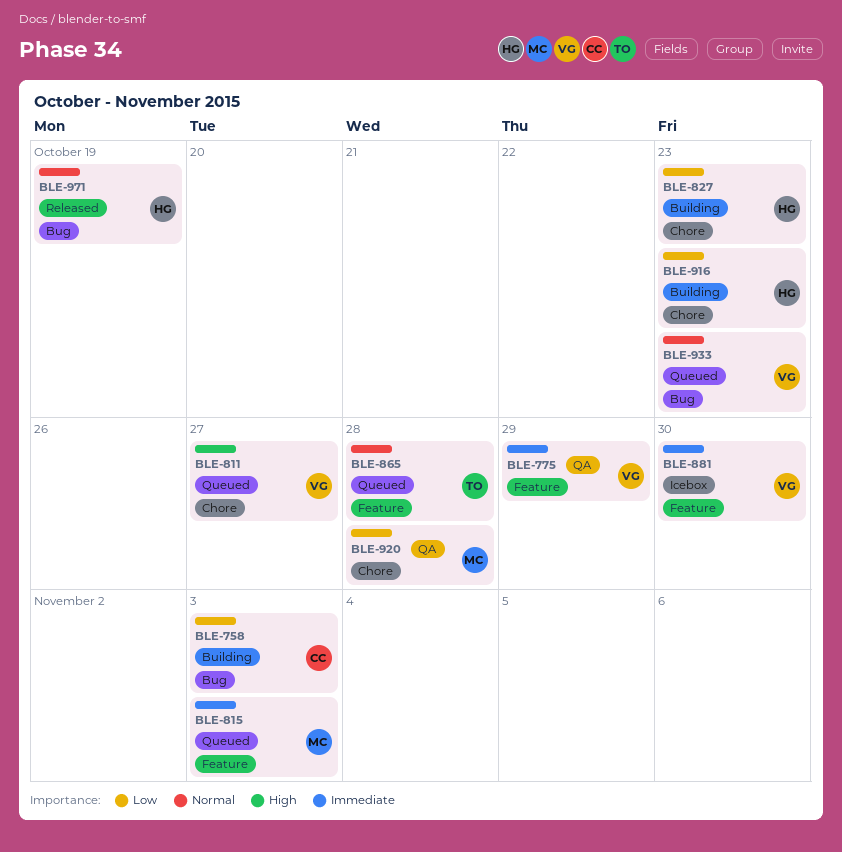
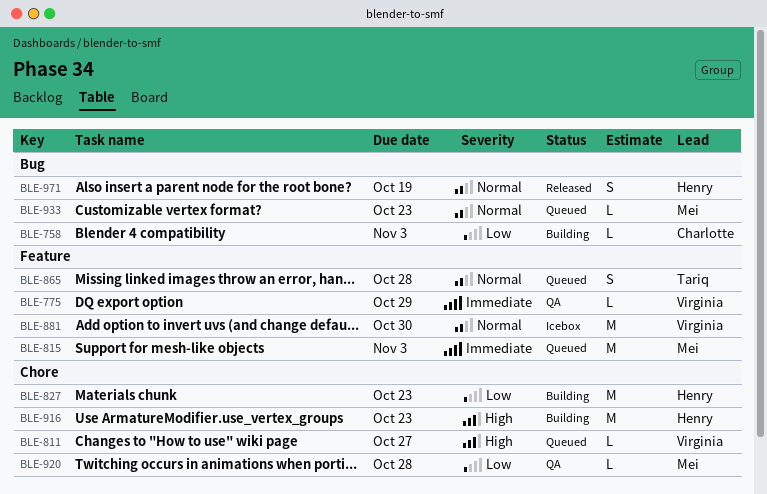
BLE-881, priority: Immediate -> Normal
BLE-916, priority: Low -> High
BLE-933, owner: Virginia -> Mei

